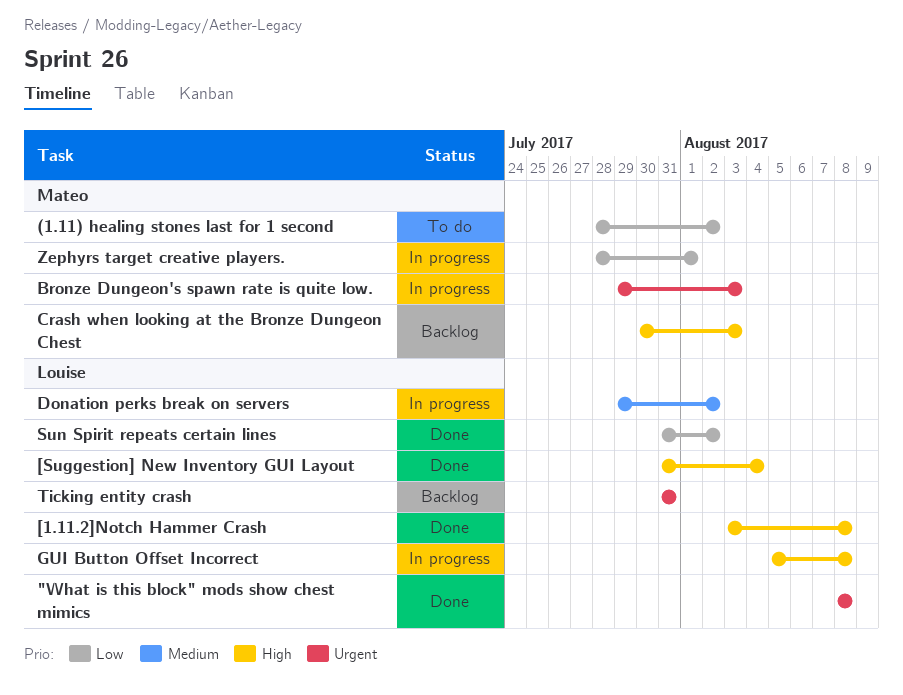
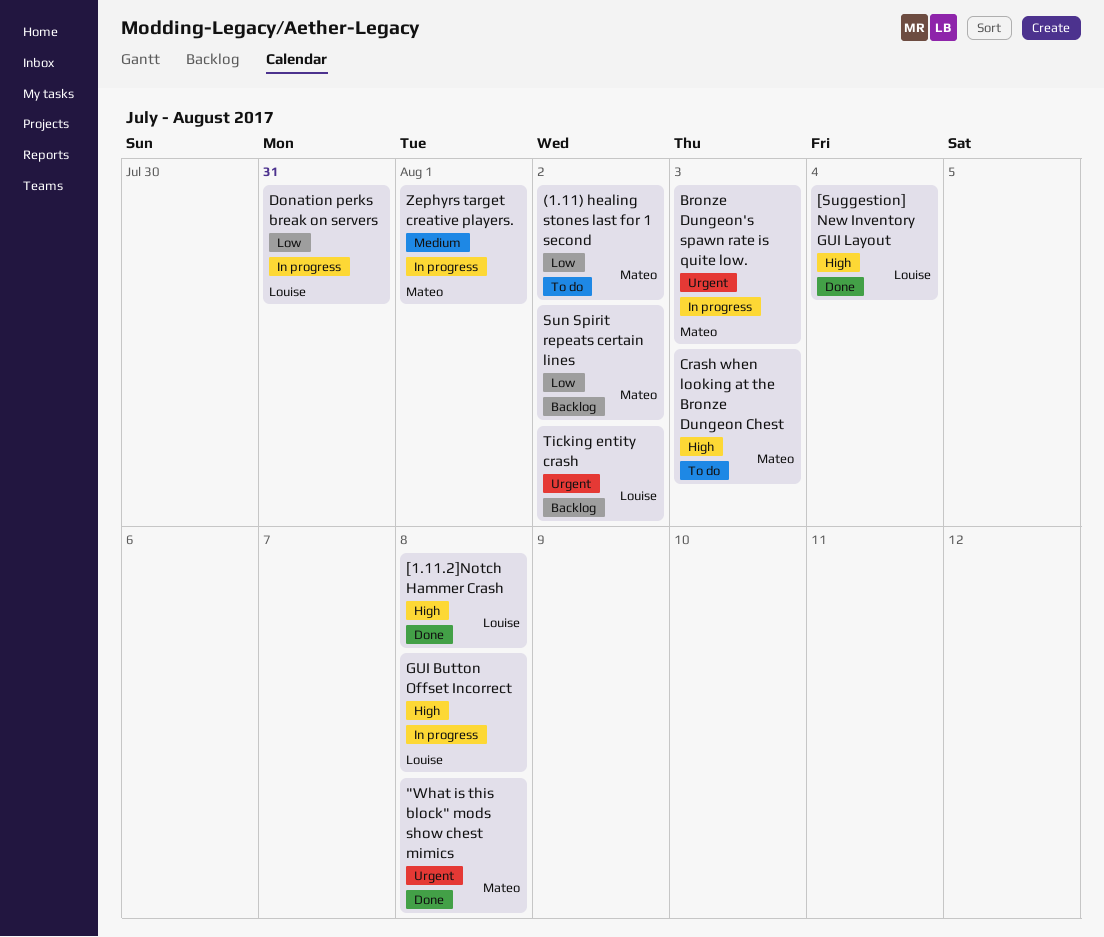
"What is this block" mods show chest mimics, owner: Louise -> Mateo
Crash when looking at the Bronze Dungeon Chest, status: Backlog -> To do
Donation perks break on servers, priority: Medium -> Low
Donation perks break on servers, due: Aug 2 -> Jul 31
Sun Spirit repeats certain lines, status: Done -> Backlog
Sun Spirit repeats certain lines, owner: Louise -> Mateo
Ticking entity crash, due: Jul 31 -> Aug 2
Zephyrs target creative players., priority: Low -> Medium

